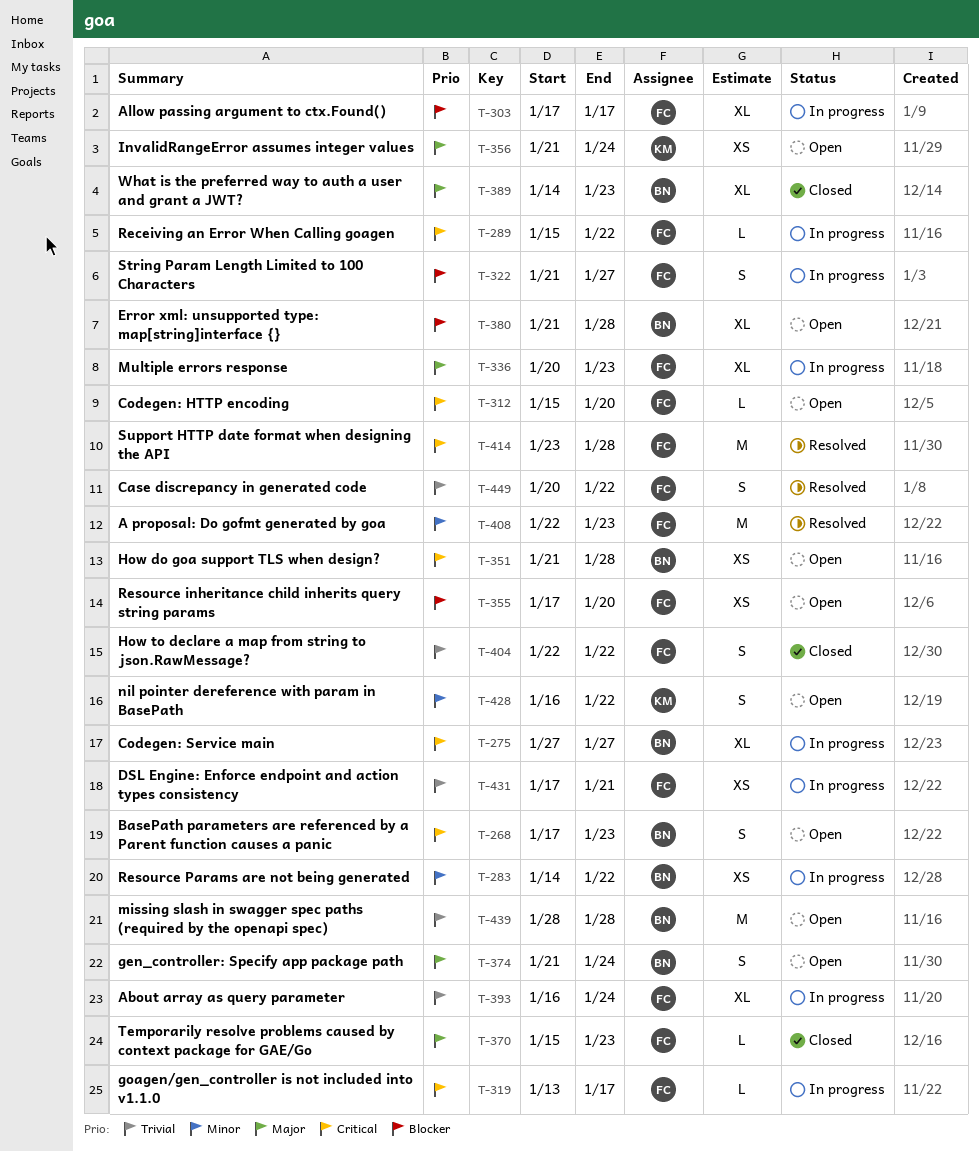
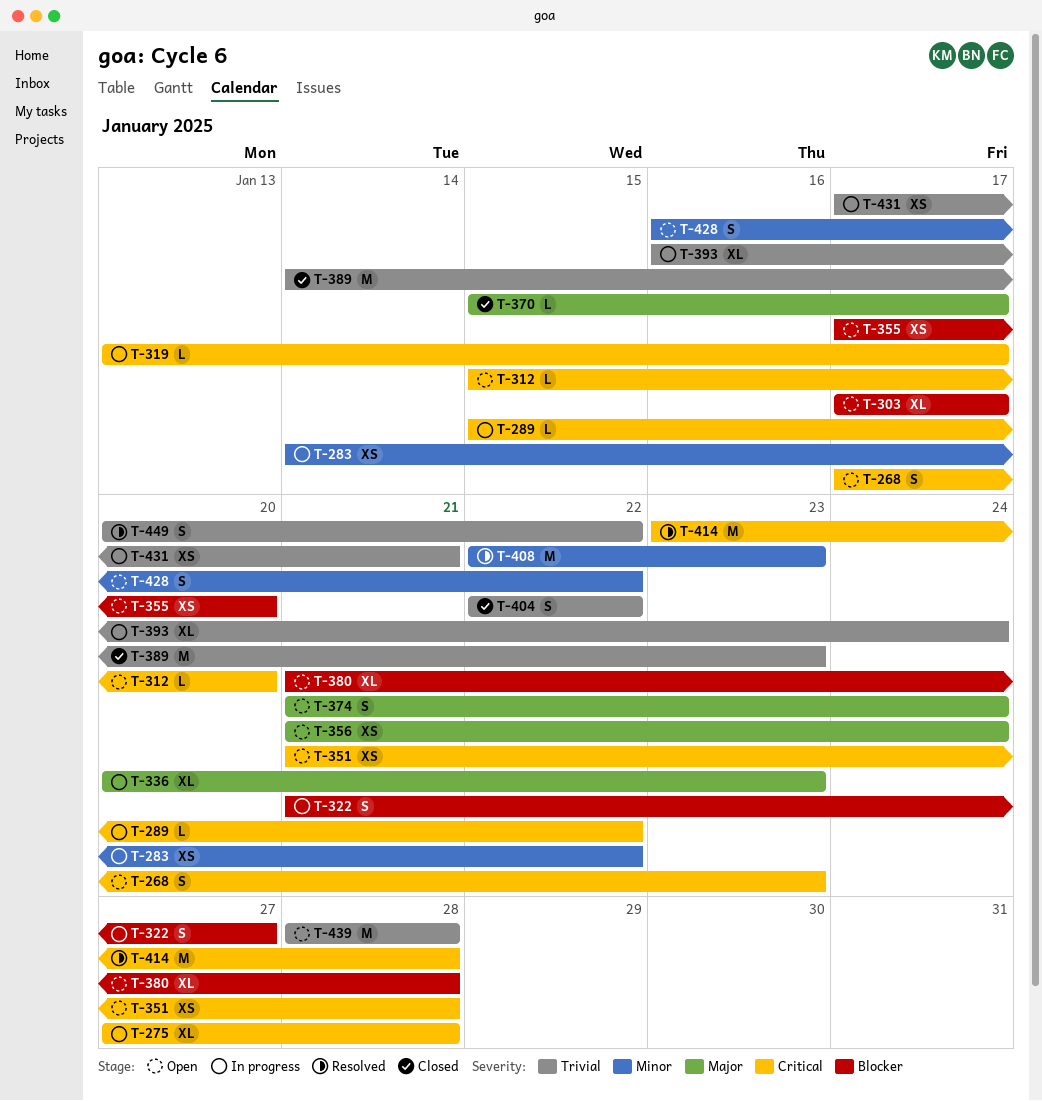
T-275, due: Jan 27 -> Jan 28
T-303, status: In progress -> Open
T-370, due: Jan 23 -> Jan 17
T-389, priority: Major -> Trivial
T-389, estimate: XL -> M

